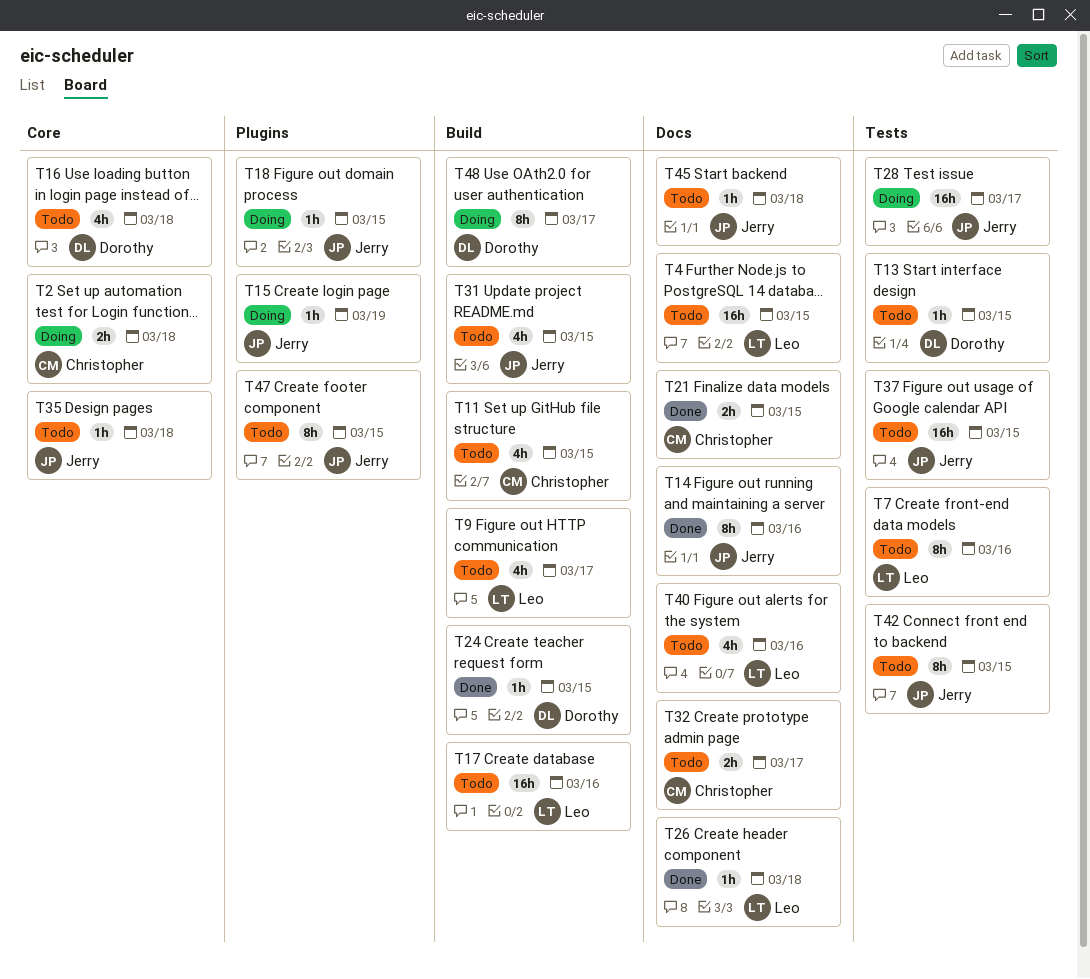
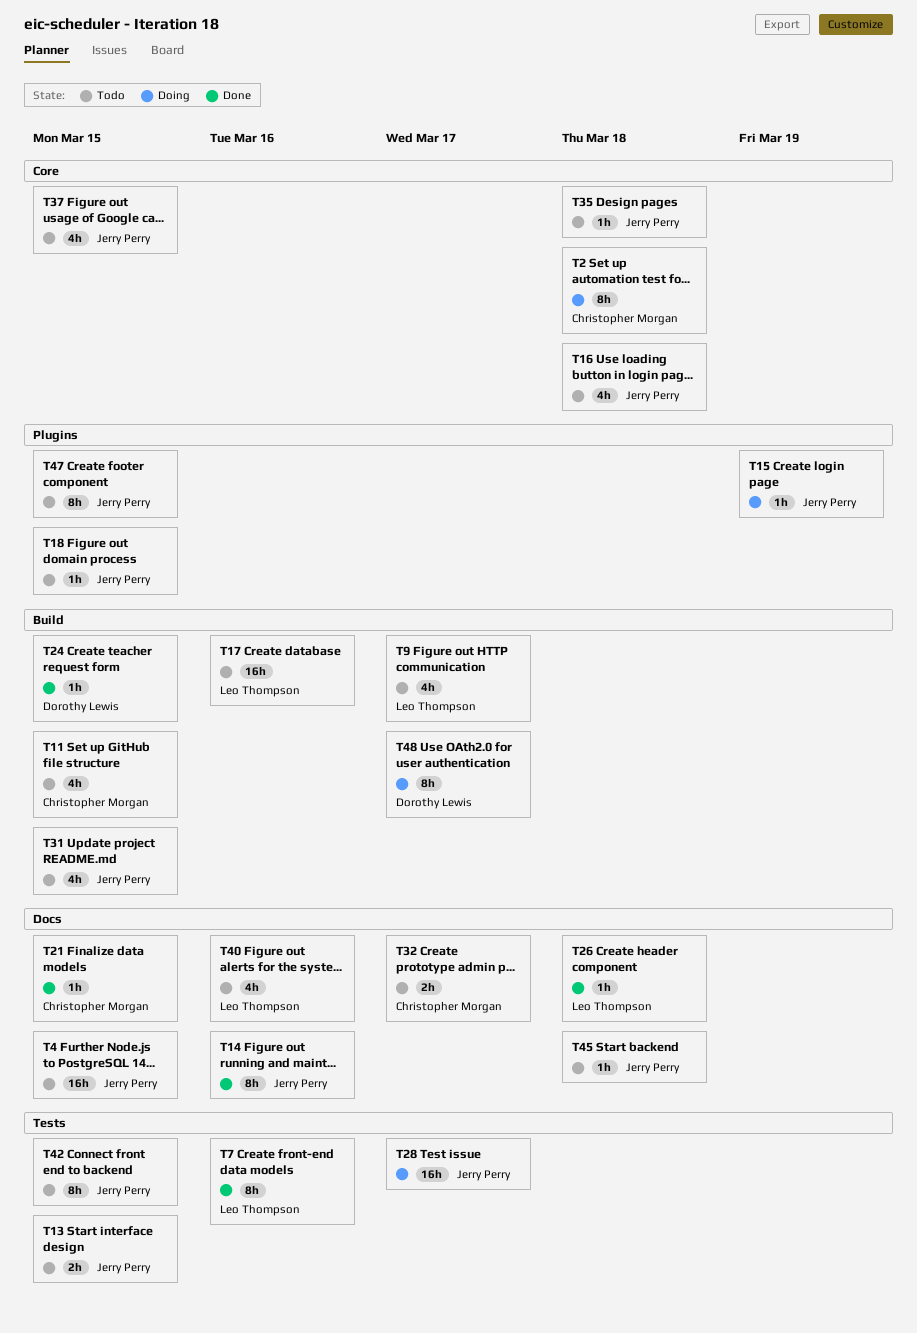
T2, estimate: 2h -> 8h
T4, owner: Leo Thompson -> Jerry Perry
T7, status: Todo -> Done
T13, owner: Dorothy Lewis -> Jerry Perry
T13, estimate: 1h -> 2h
T16, owner: Dorothy Lewis -> Jerry Perry
T18, status: Doing -> Todo
T21, estimate: 2h -> 1h
T37, label: Tests -> Core
T37, estimate: 16h -> 4h

